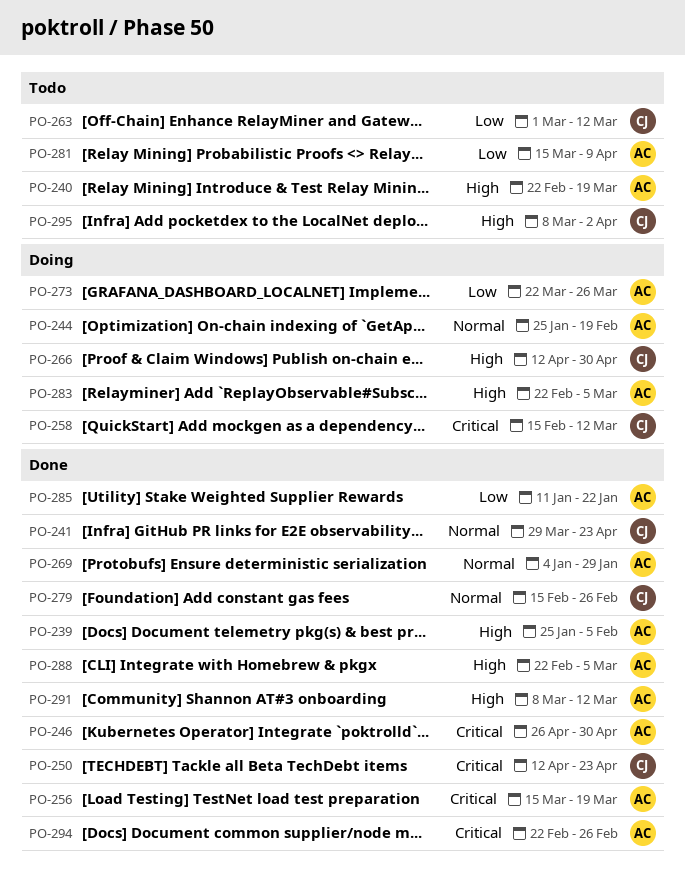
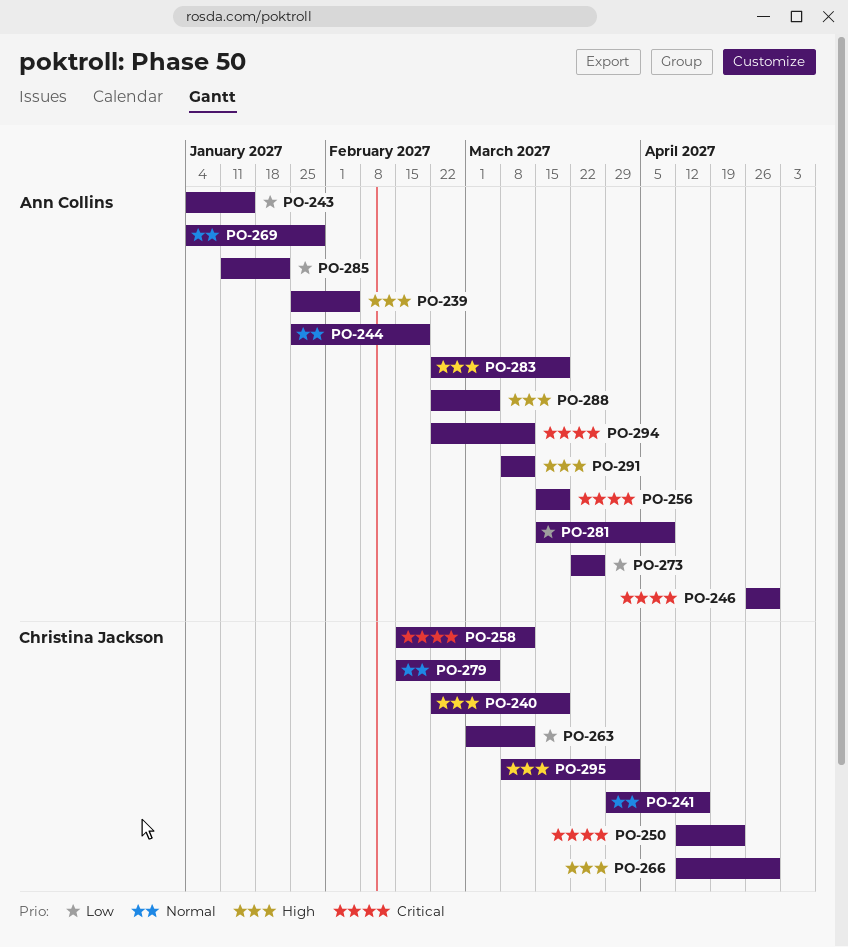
PO-240, owner: Ann Collins -> Christina Jackson
PO-241, due: Apr 23 -> Apr 16
PO-243: none -> present
PO-279, due: Feb 26 -> Mar 5
PO-283, due: Mar 5 -> Mar 19
PO-294, due: Feb 26 -> Mar 12

